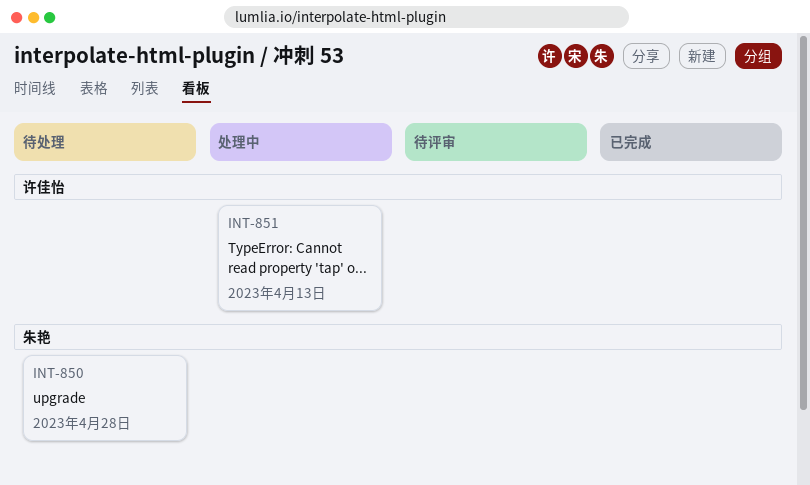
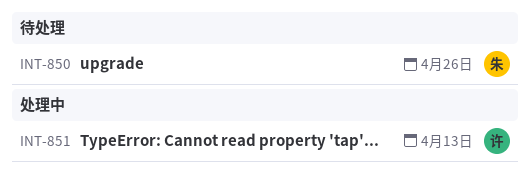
INT-850, due: Apr 28 -> Apr 26

